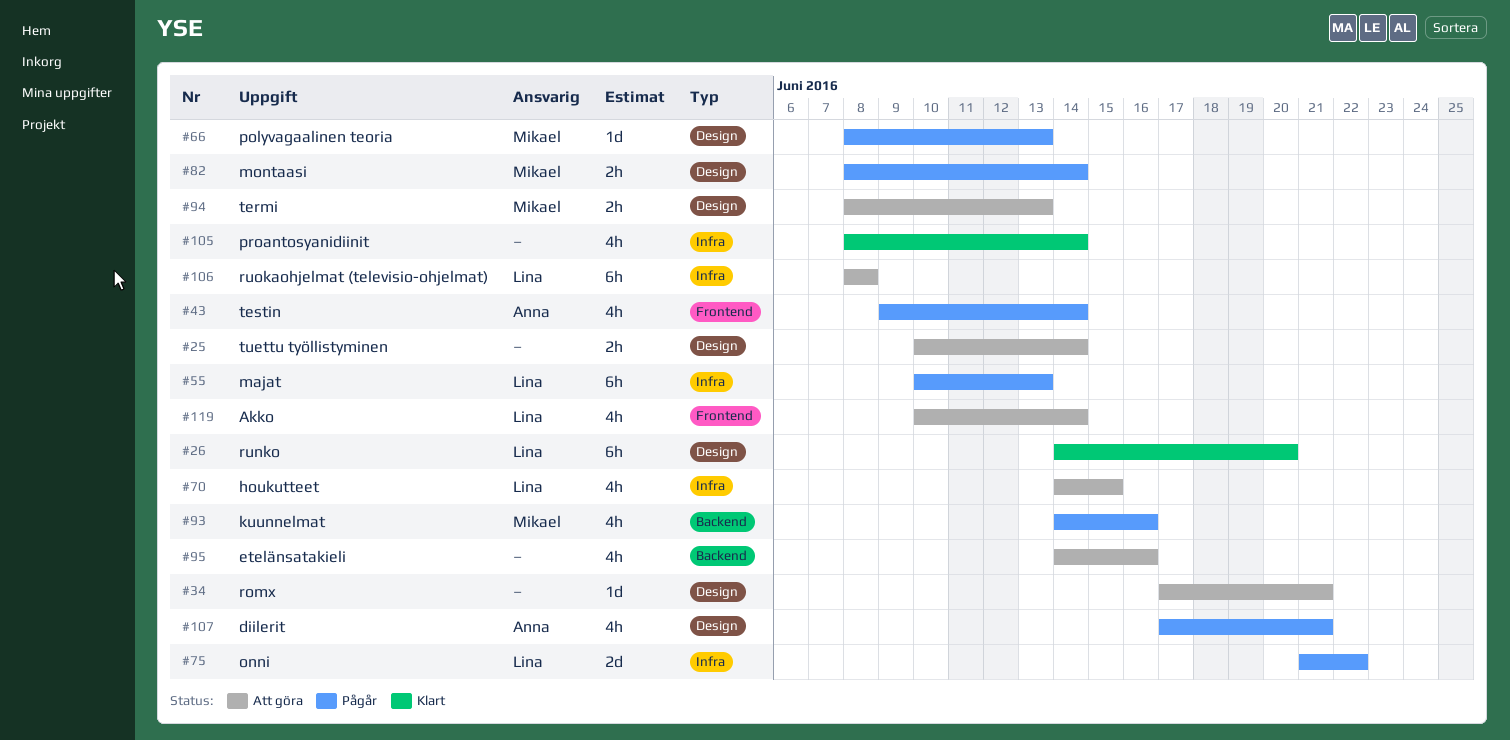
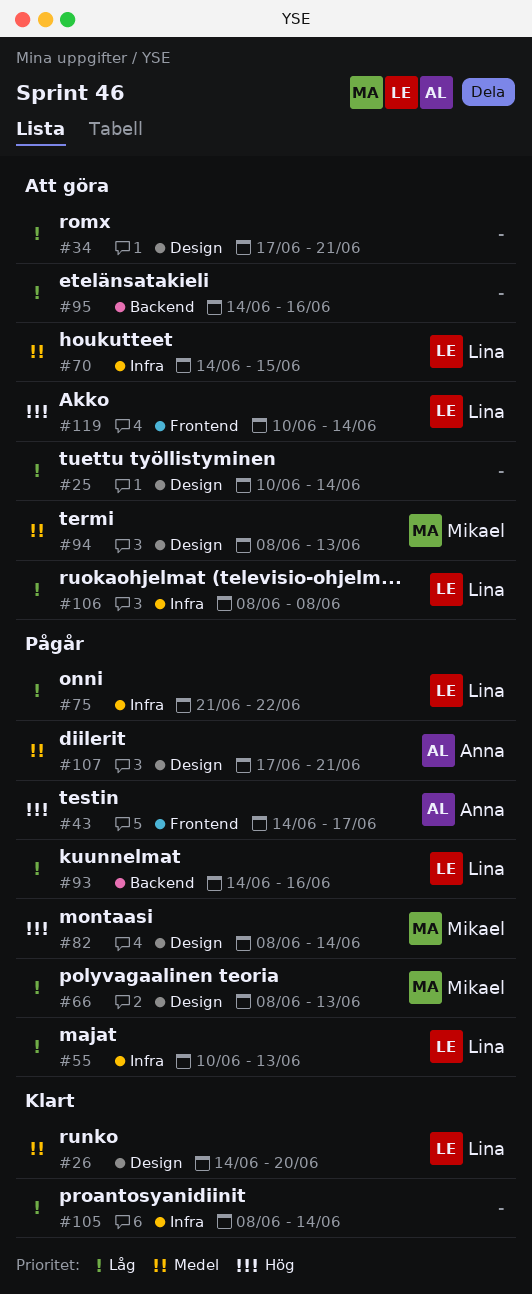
#43, start: Jun 9 -> Jun 14
#43, due: Jun 14 -> Jun 17
#93, owner: Mikael -> Lina

